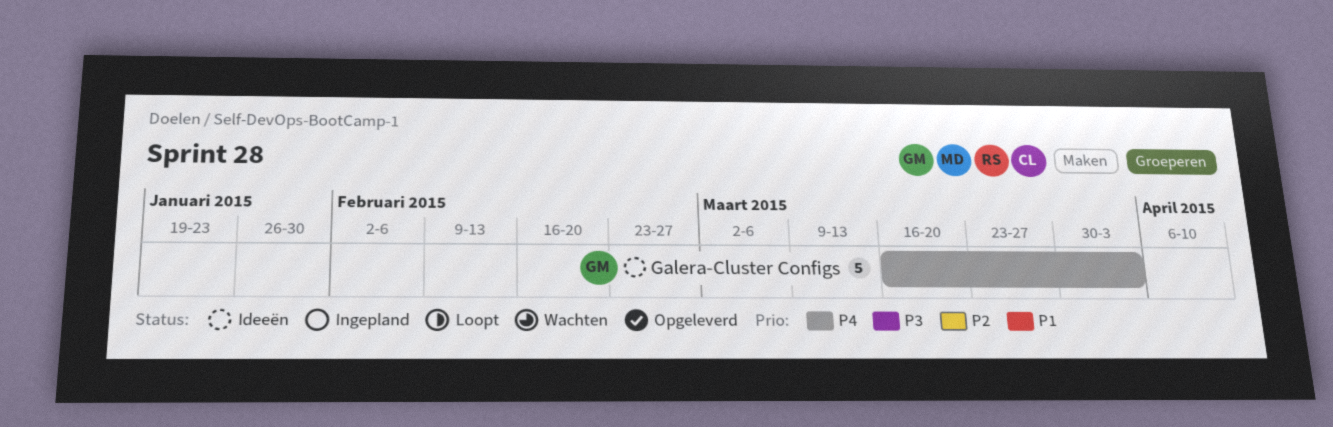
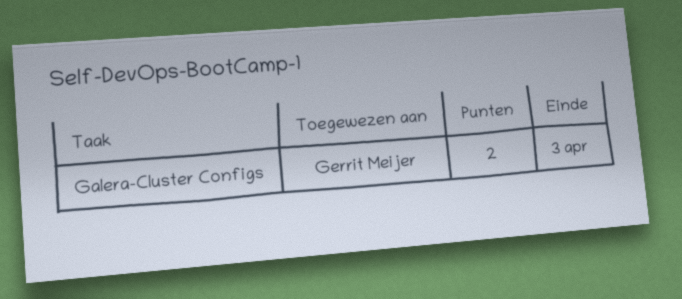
Galera-Cluster Configs, estimate: 5 -> 2

